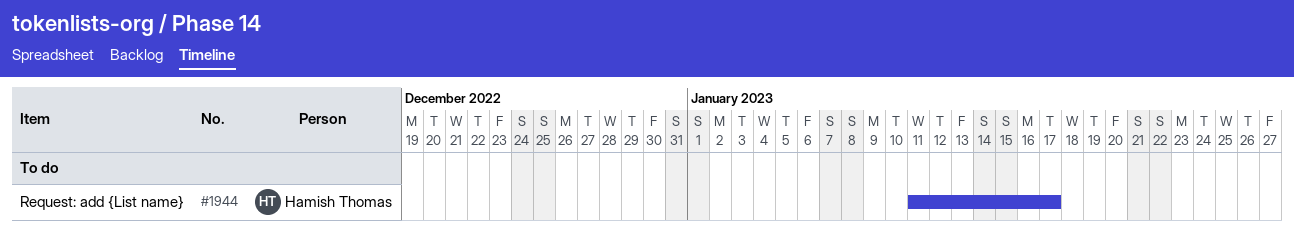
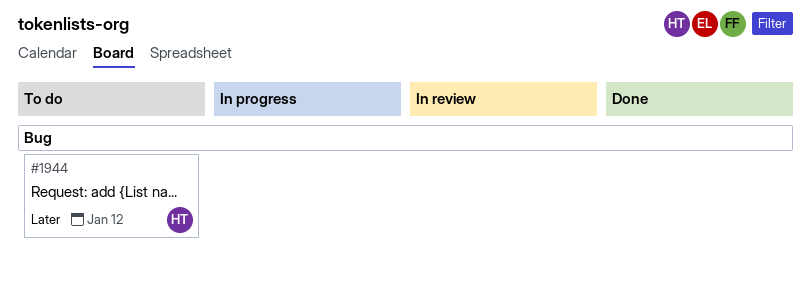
#1944, due: Jan 17 -> Jan 12

